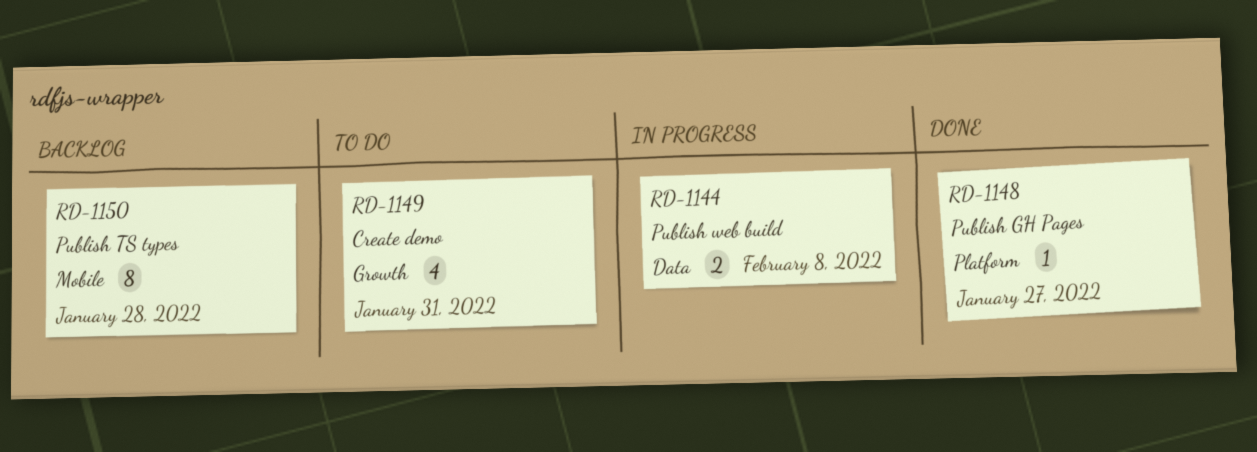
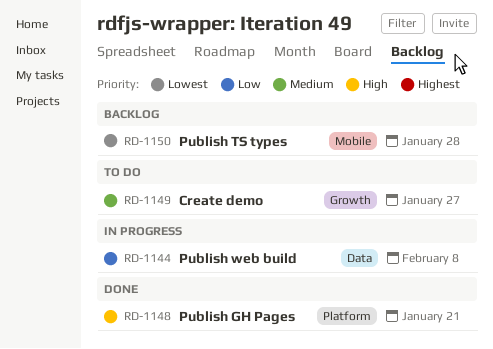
RD-1148, due: Jan 27 -> Jan 21
RD-1149, due: Jan 31 -> Jan 27

